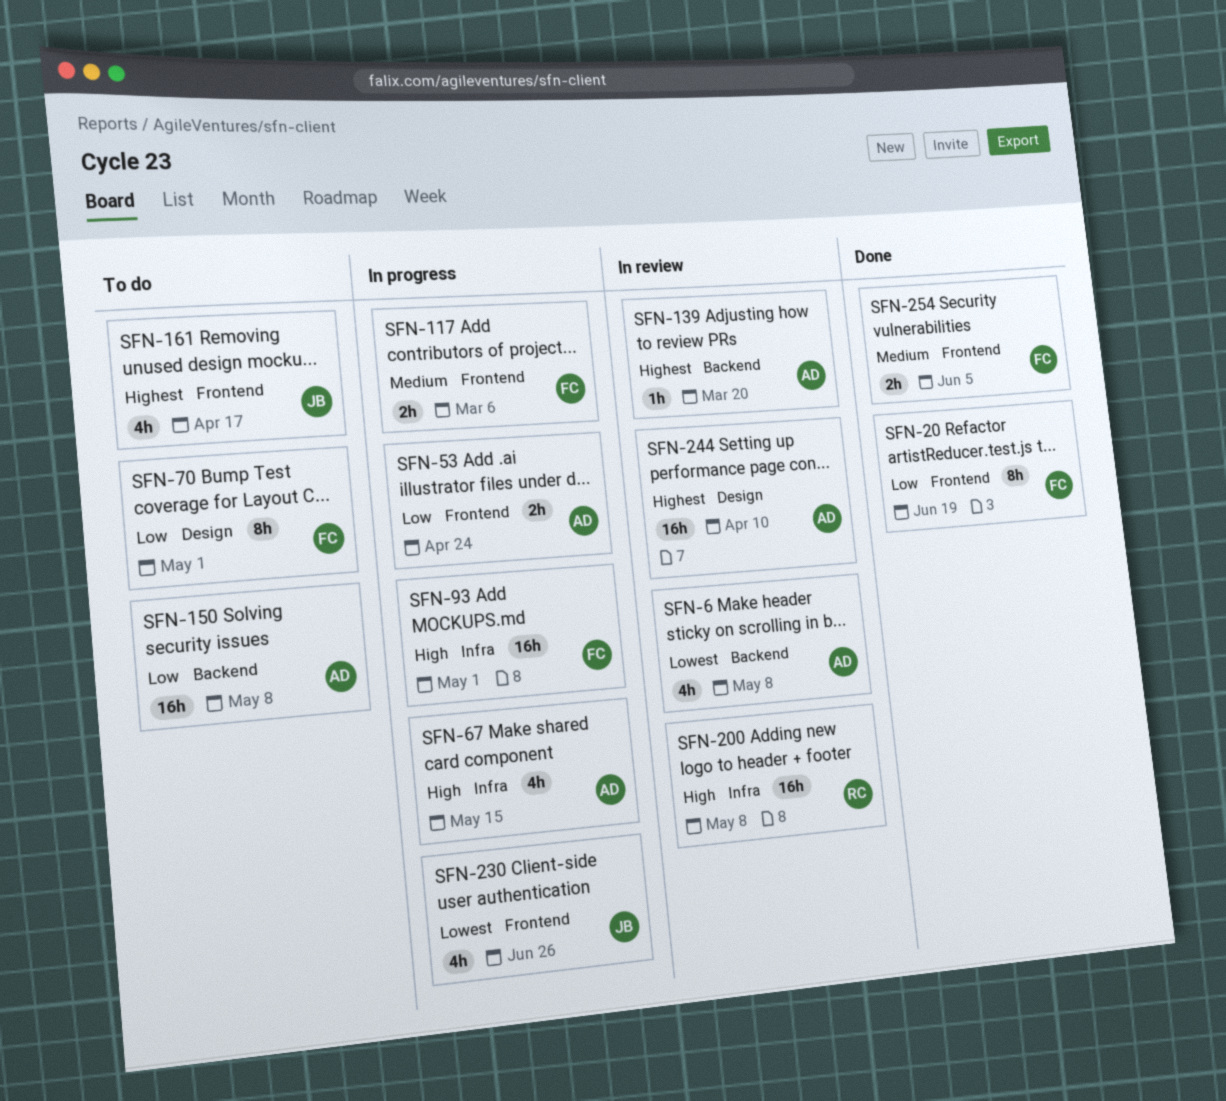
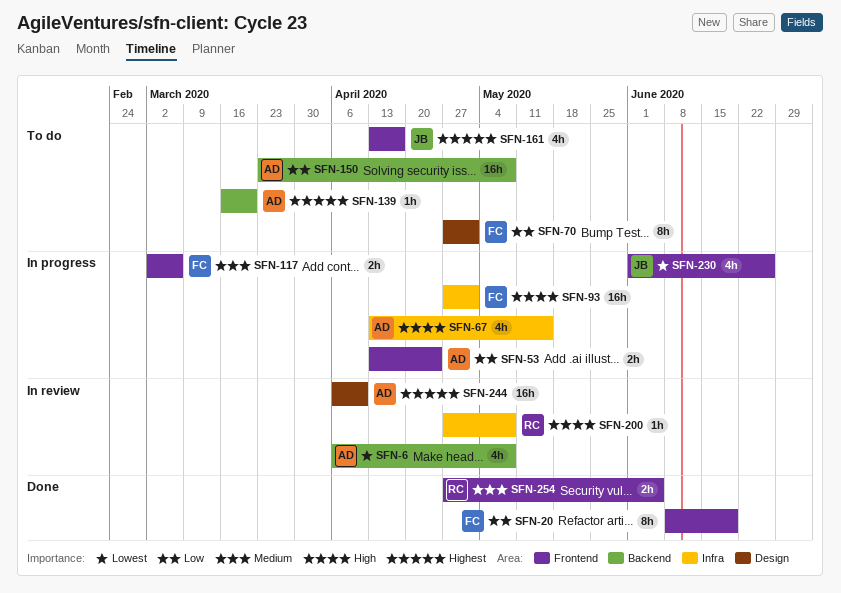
SFN-139, status: In review -> To do
SFN-200, estimate: 16h -> 1h
SFN-254, owner: FC -> RC

